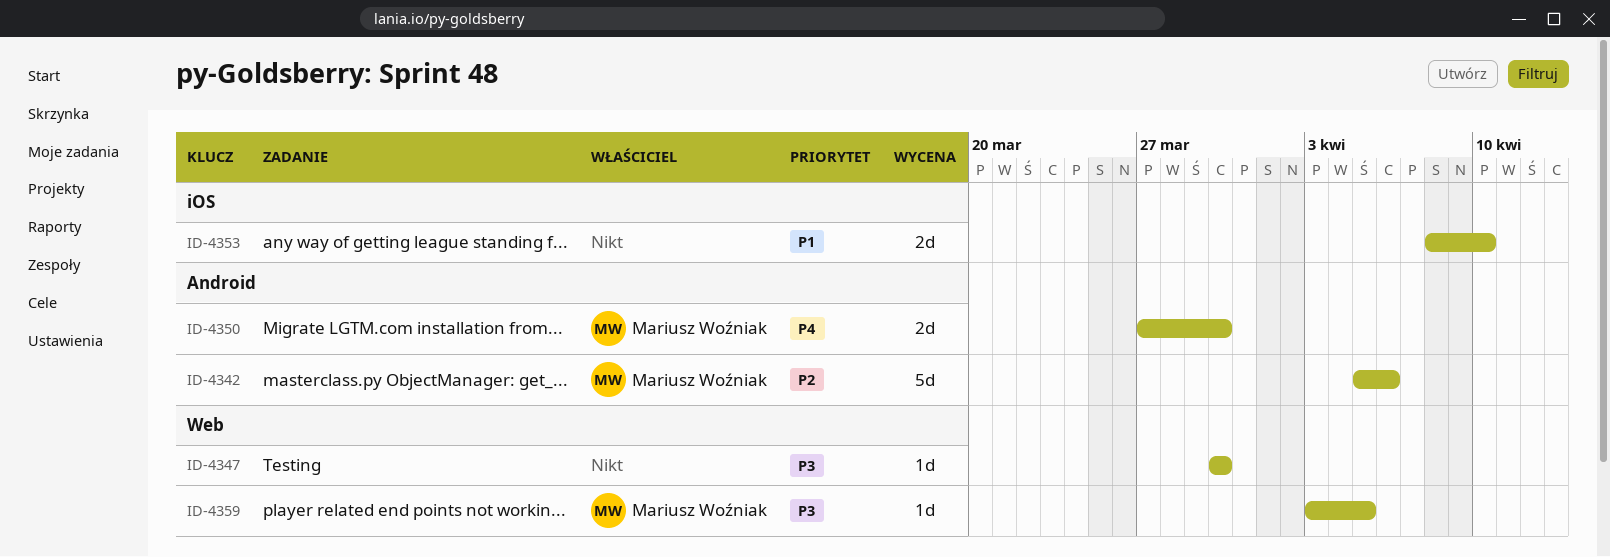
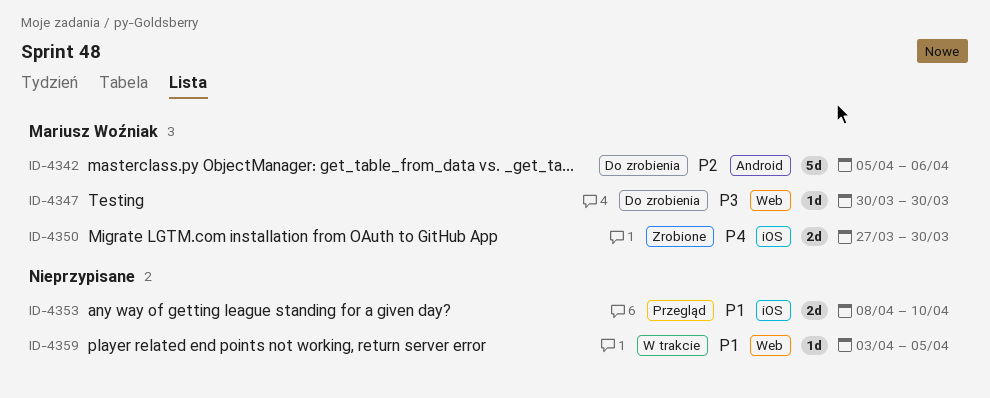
ID-4347, owner: none -> Mariusz Woźniak
ID-4350, label: Android -> iOS
ID-4359, owner: Mariusz Woźniak -> none
ID-4359, priority: P3 -> P1

